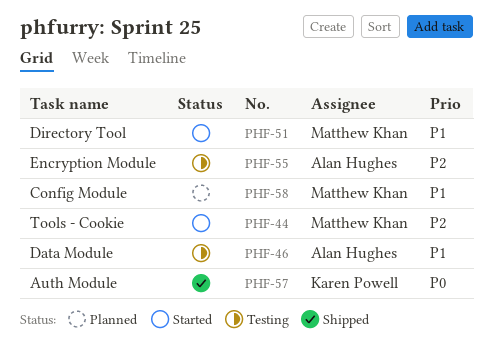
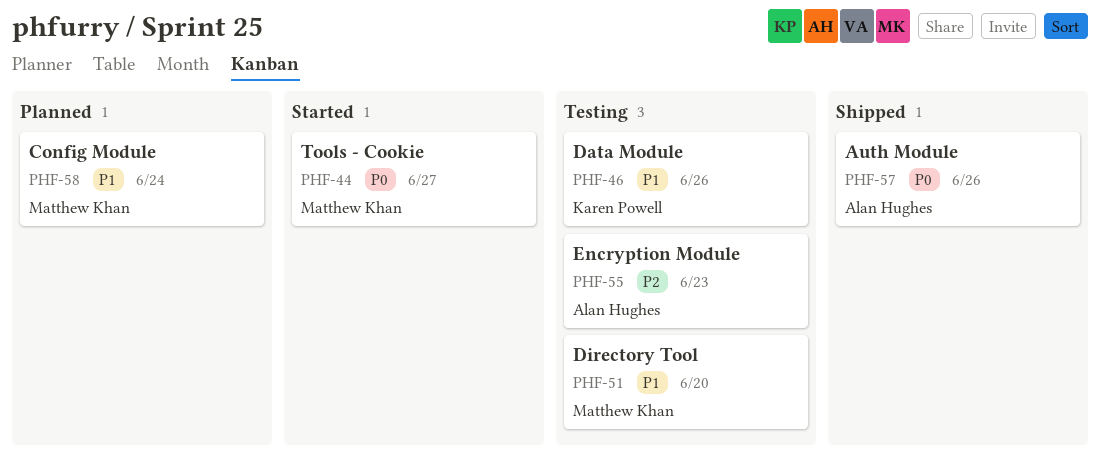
PHF-44, priority: P2 -> P0
PHF-46, owner: Alan Hughes -> Karen Powell
PHF-51, status: Started -> Testing
PHF-57, owner: Karen Powell -> Alan Hughes

